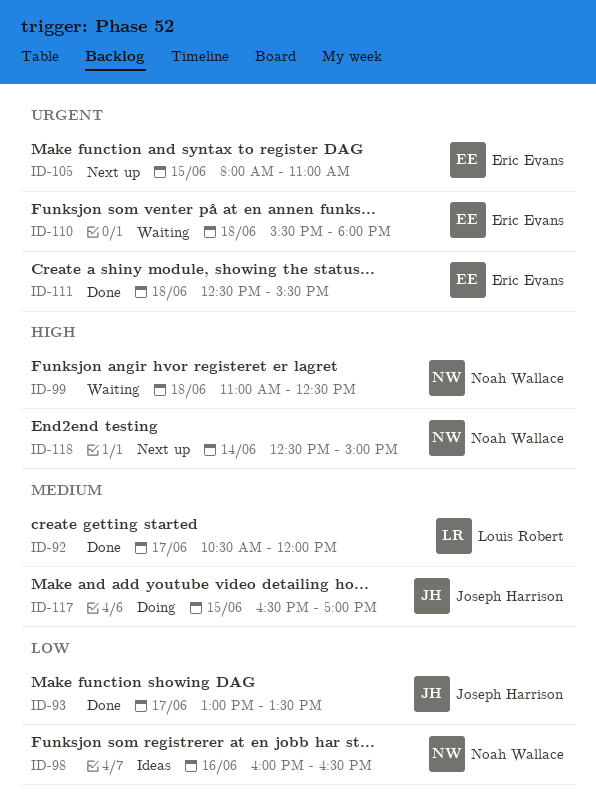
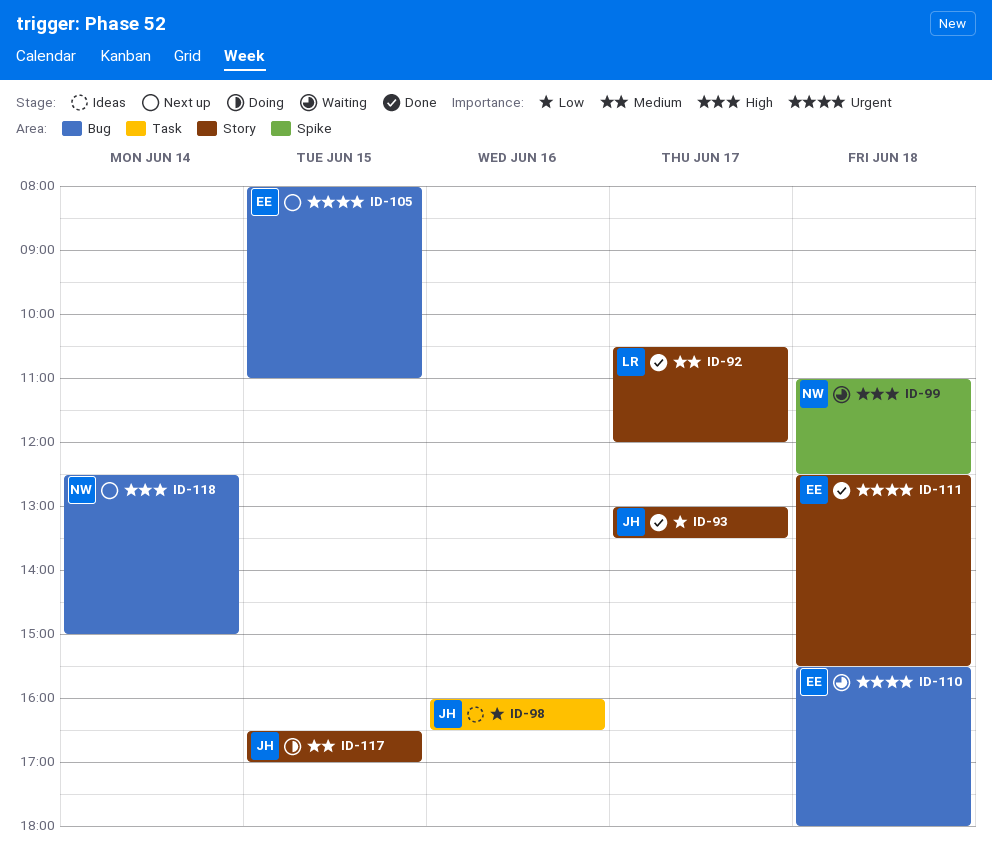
ID-98, owner: Noah Wallace -> Joseph Harrison

